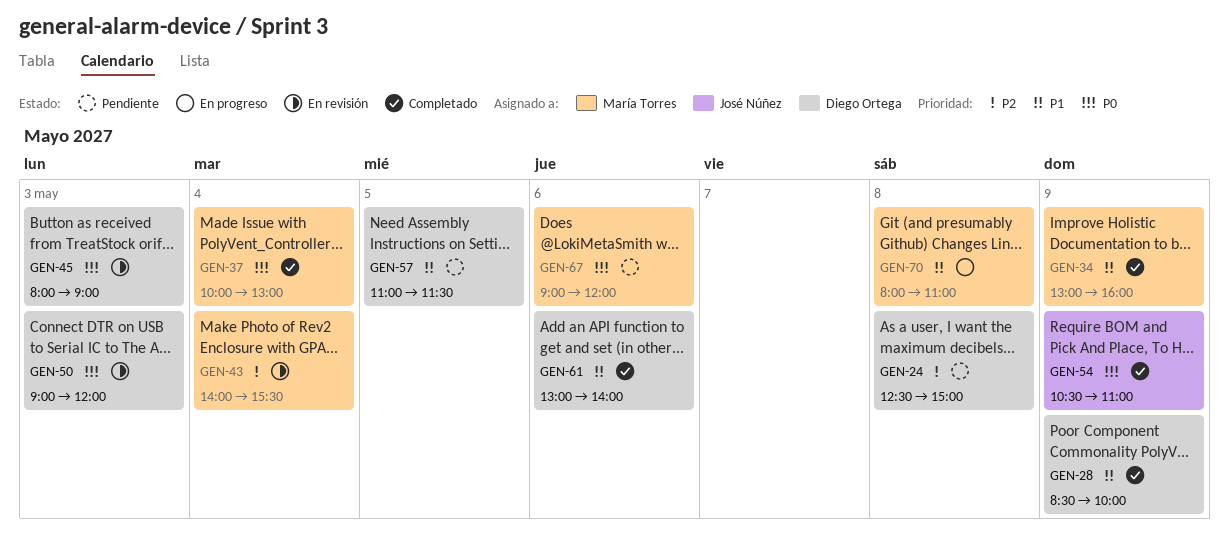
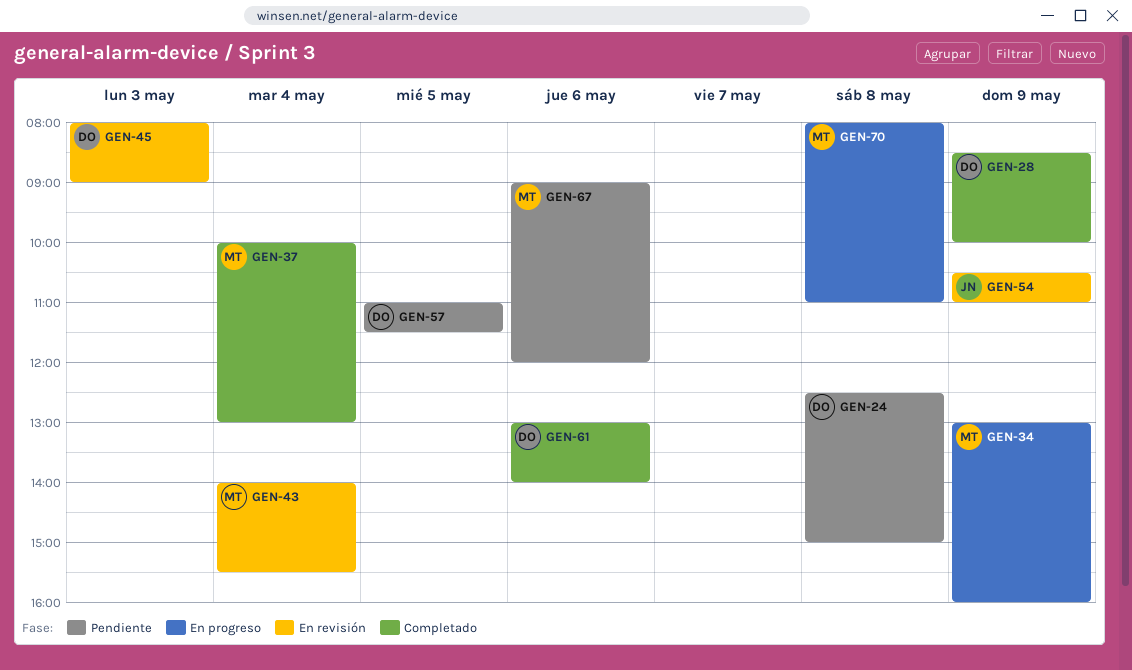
GEN-34, status: Completado -> En progreso
GEN-50: present -> none
GEN-54, status: Completado -> En revisión

